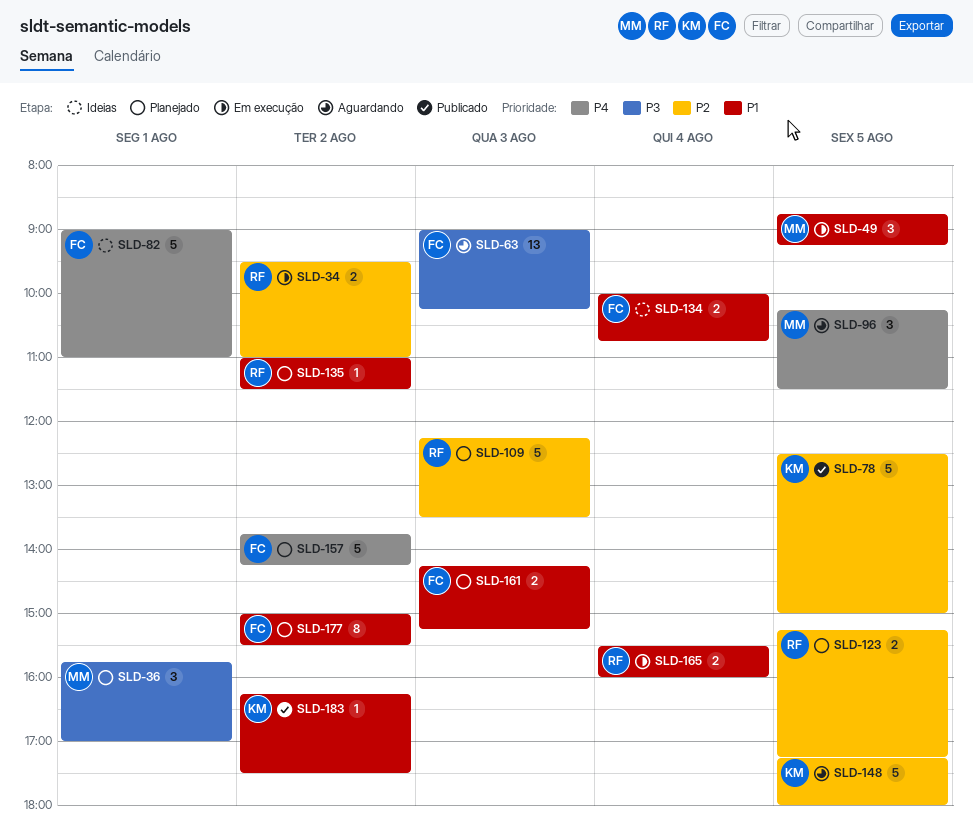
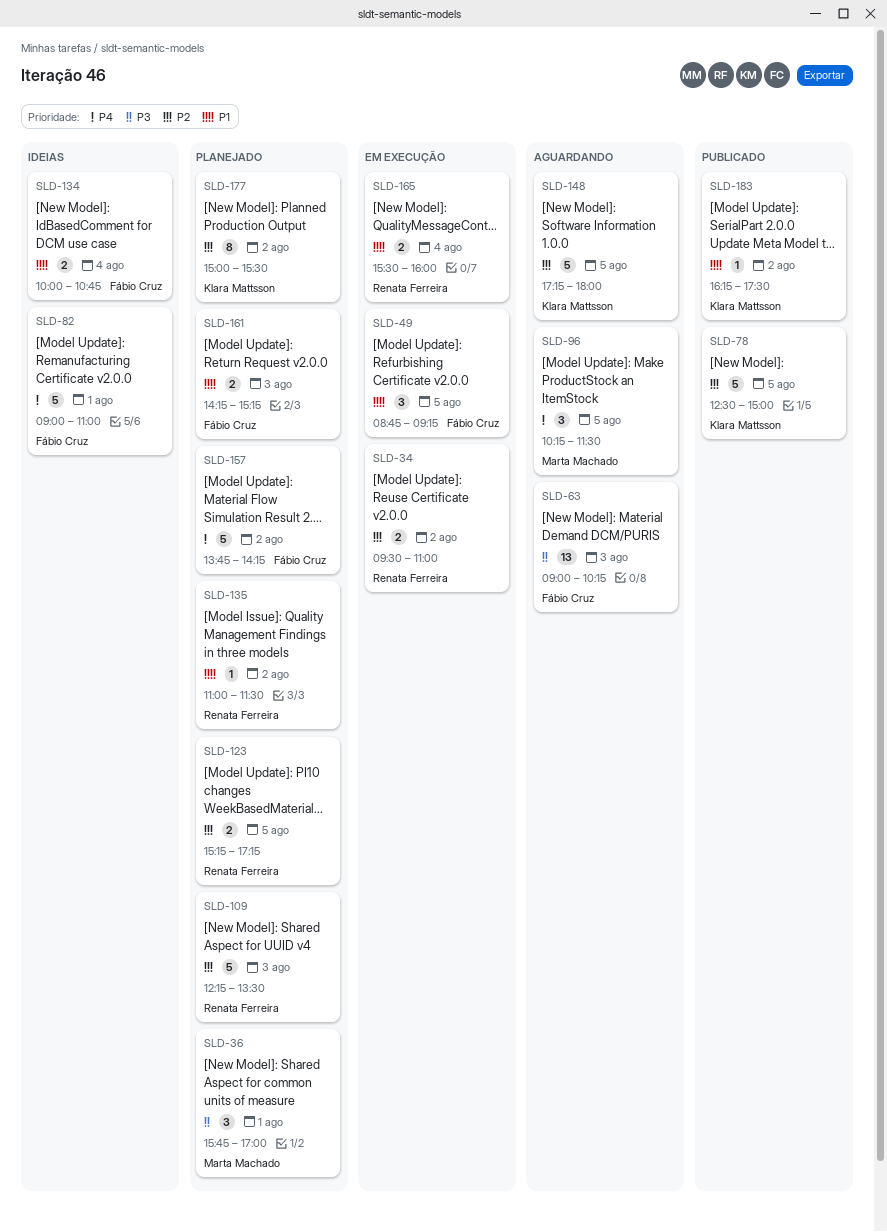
SLD-49, owner: Marta Machado -> Fábio Cruz
SLD-177, owner: Fábio Cruz -> Klara Mattsson
SLD-177, priority: P1 -> P2

